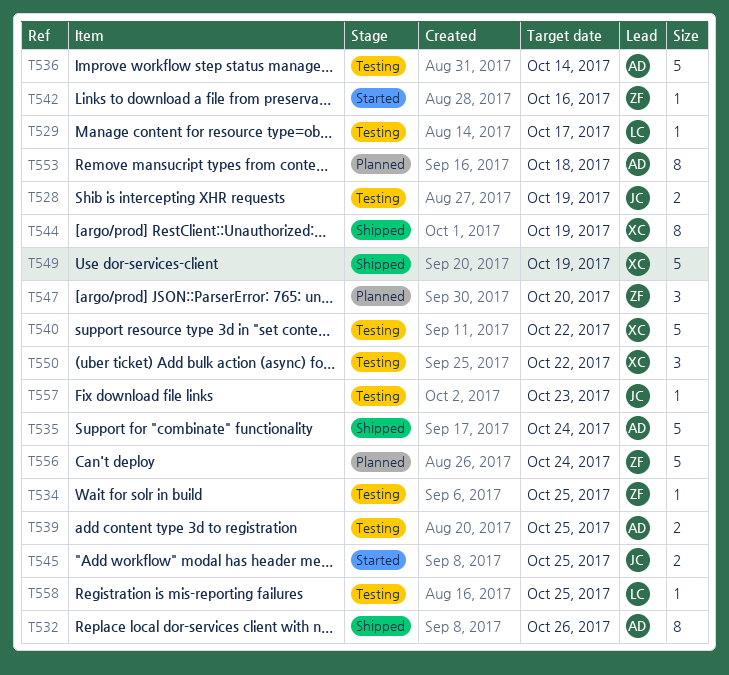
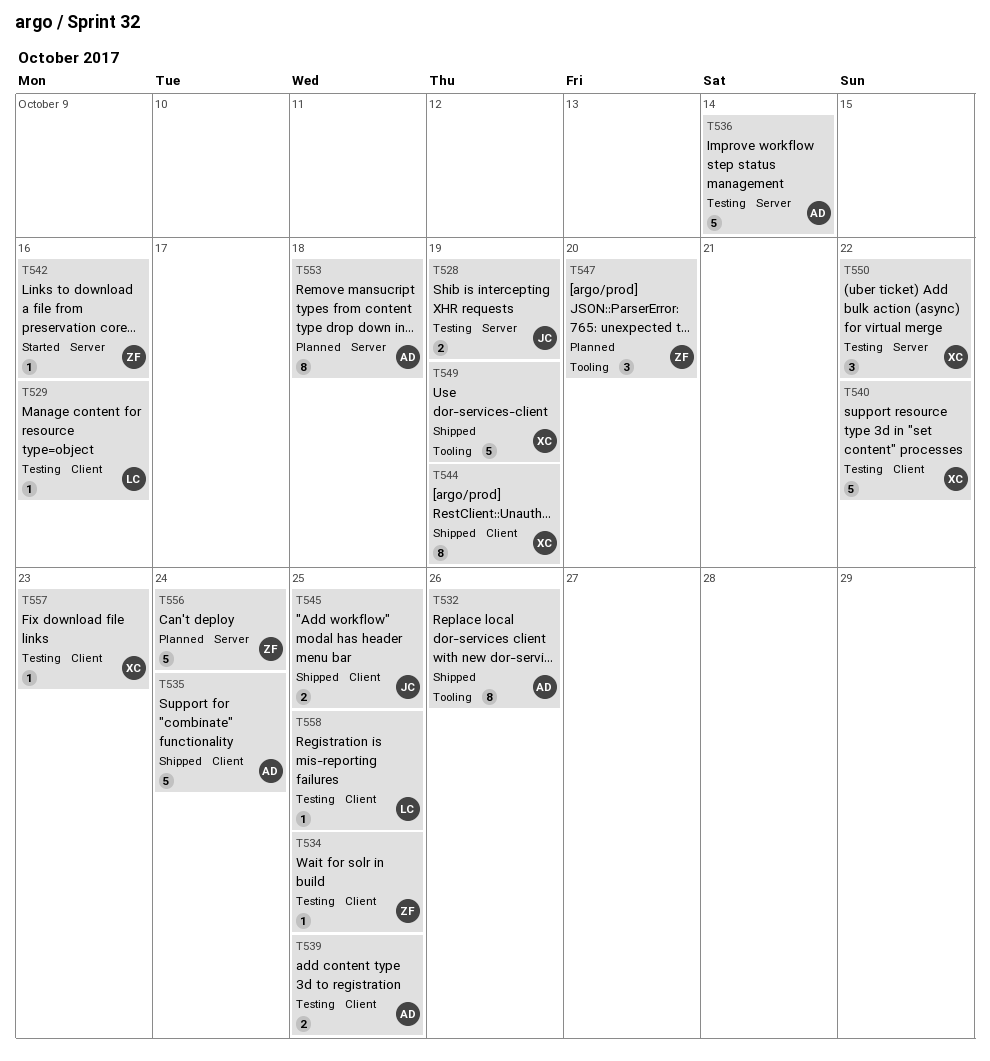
T529, due: Oct 17 -> Oct 16
T545, status: Started -> Shipped
T557, owner: JC -> XC

